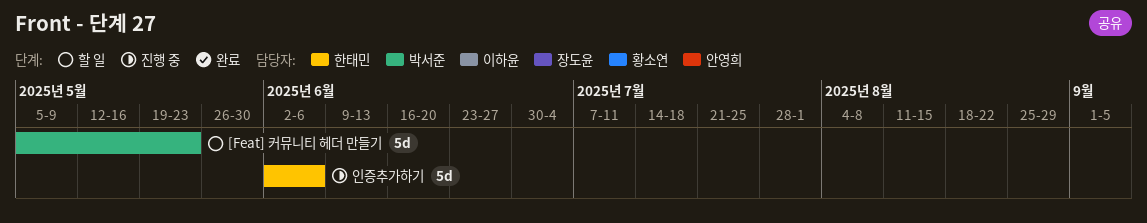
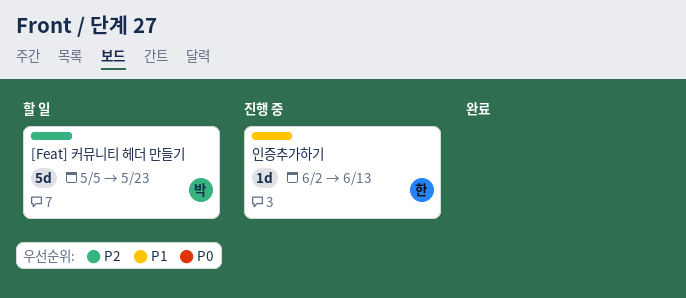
인증추가하기, estimate: 5d -> 1d
인증추가하기, due: Jun 6 -> Jun 13

